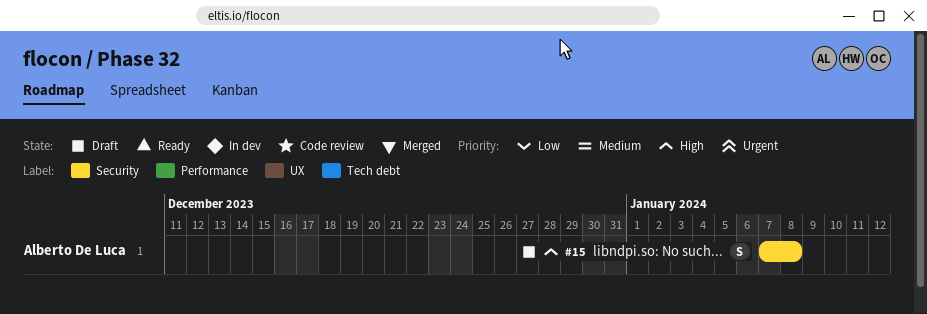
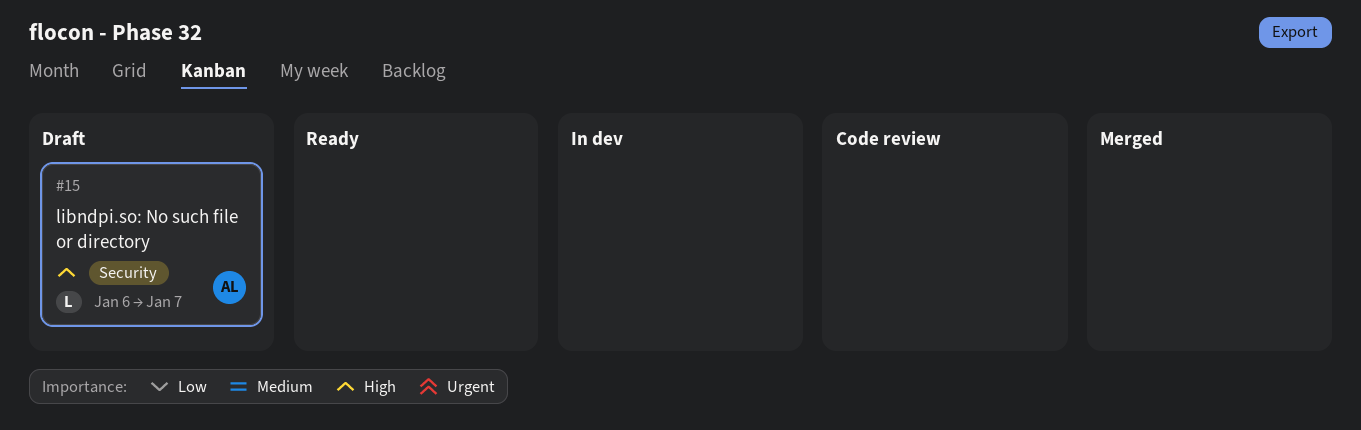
#15, estimate: S -> L
#15, start: Jan 7 -> Jan 6
#15, due: Jan 8 -> Jan 7

